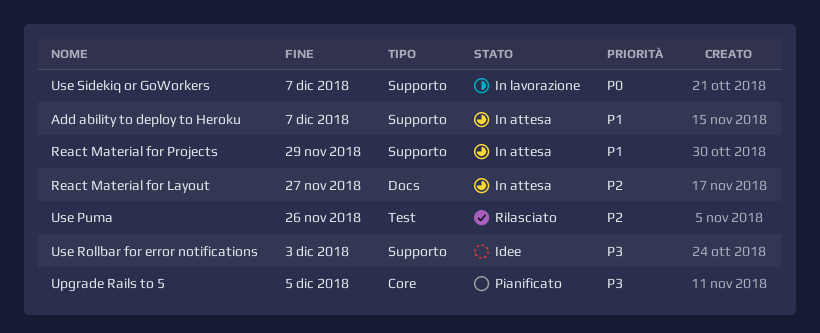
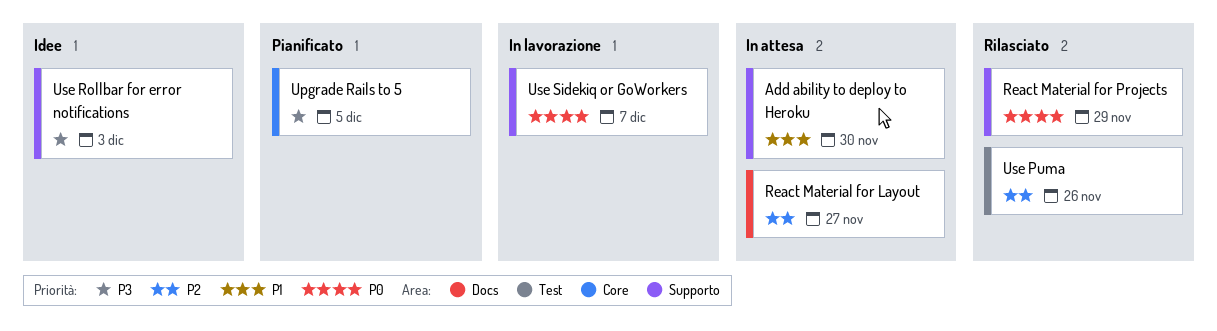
Add ability to deploy to Heroku, due: Dec 7 -> Nov 30
React Material for Projects, status: In attesa -> Rilasciato
React Material for Projects, priority: P1 -> P0

